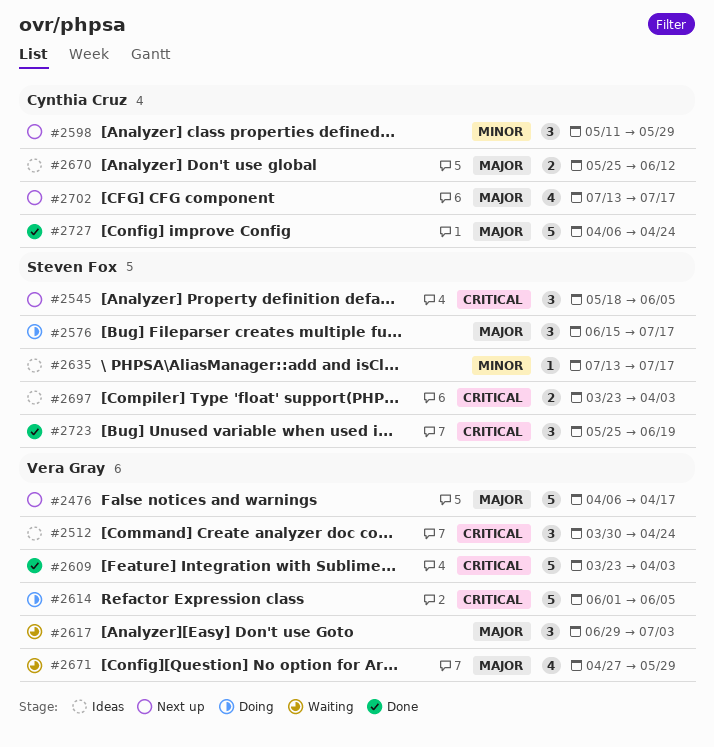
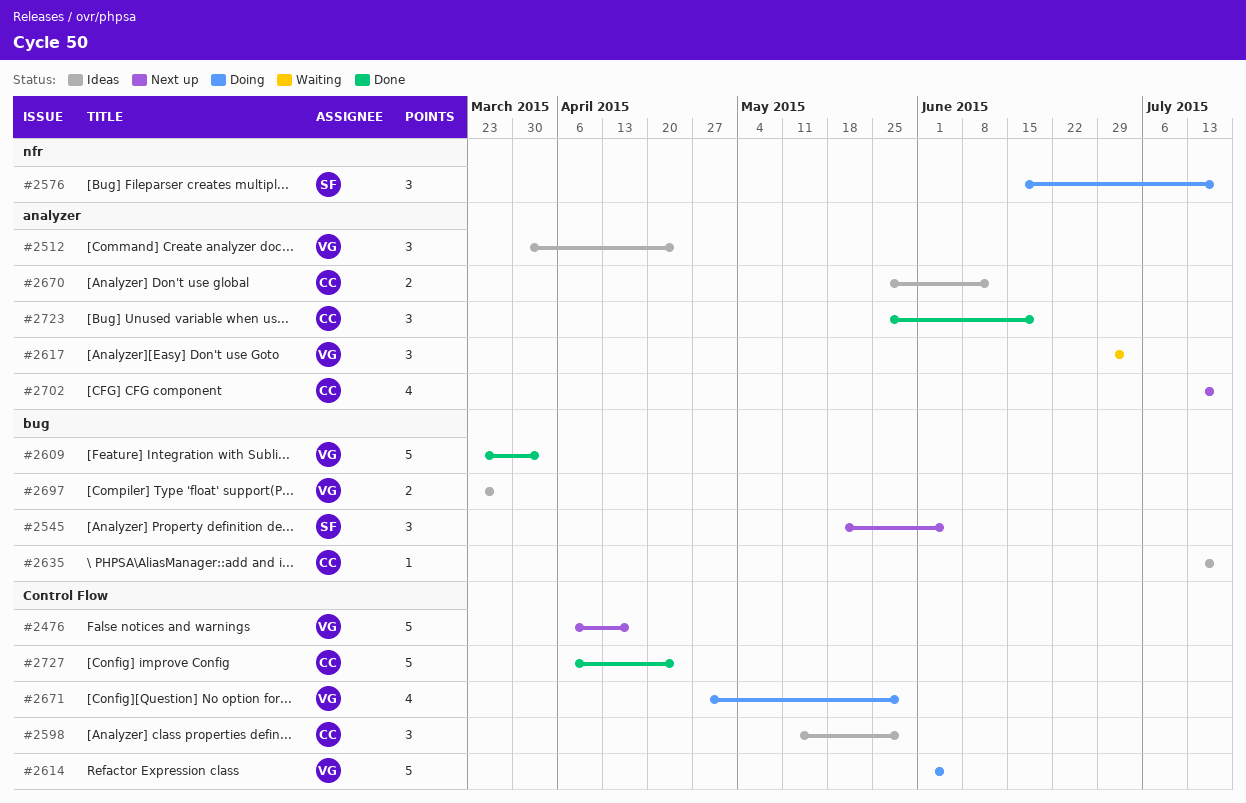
#2598, status: Next up -> Ideas
#2635, owner: Steven Fox -> Cynthia Cruz
#2671, status: Waiting -> Doing
#2697, owner: Steven Fox -> Vera Gray
#2697, due: Apr 3 -> Mar 27
#2723, owner: Steven Fox -> Cynthia Cruz

